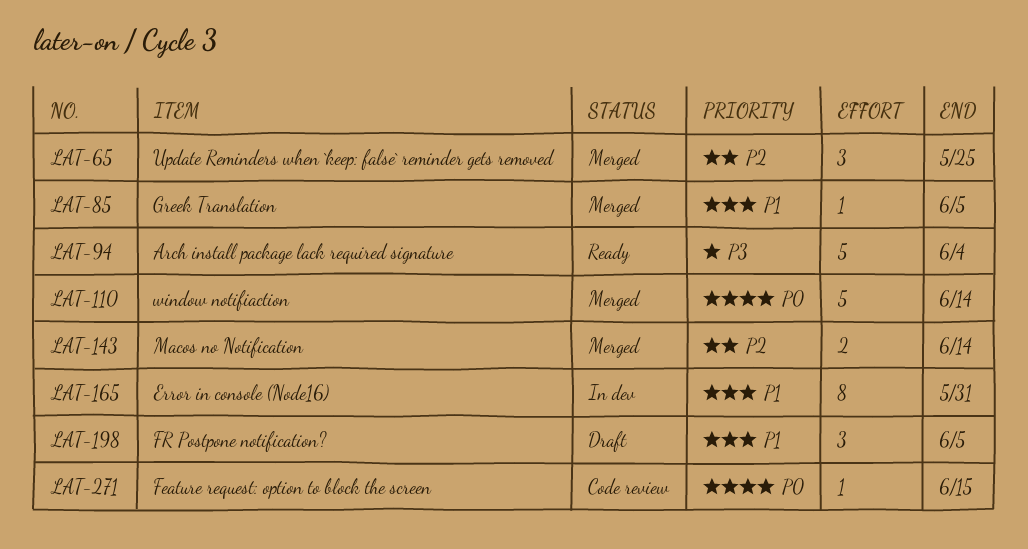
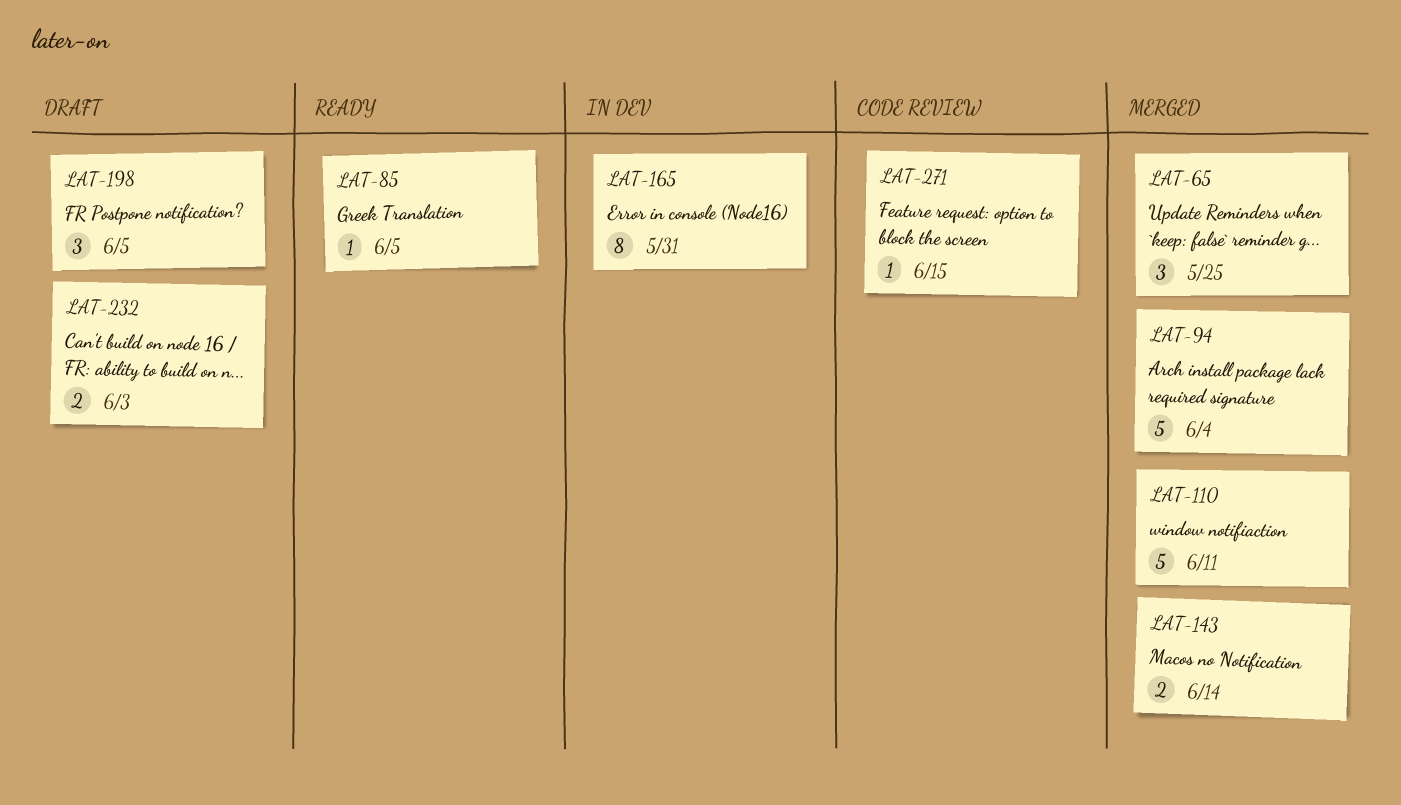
LAT-85, status: Merged -> Ready
LAT-94, status: Ready -> Merged
LAT-110, due: Jun 14 -> Jun 11
LAT-232: none -> present

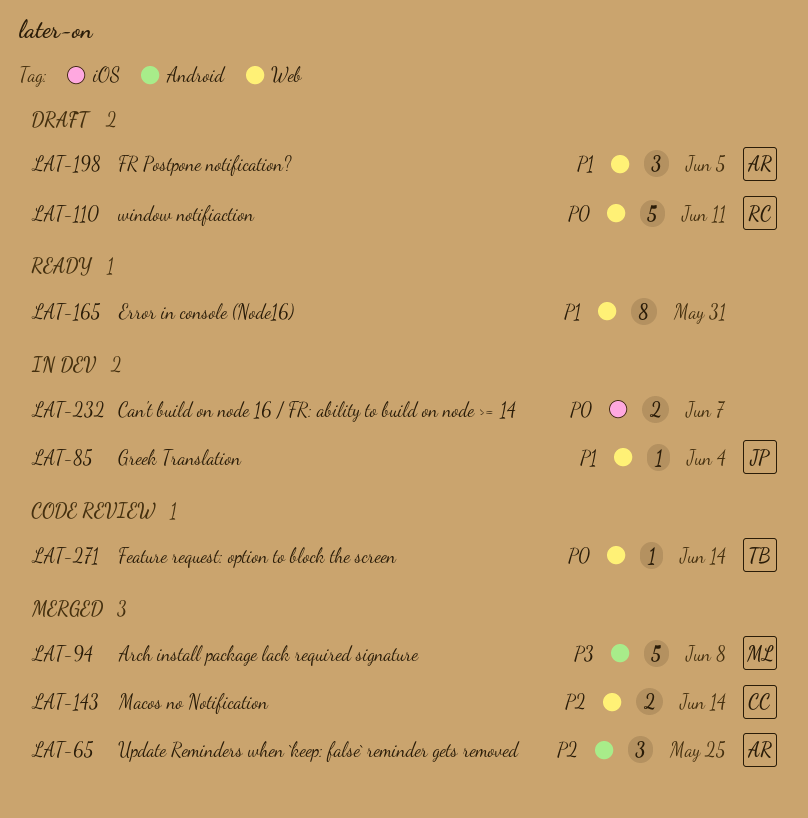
LAT-85, status: Ready -> In dev
LAT-85, due: Jun 5 -> Jun 4
LAT-94, due: Jun 4 -> Jun 8
LAT-110, status: Merged -> Draft
LAT-165, status: In dev -> Ready
LAT-232, status: Draft -> In dev
LAT-232, due: Jun 3 -> Jun 7
LAT-271, due: Jun 15 -> Jun 14

